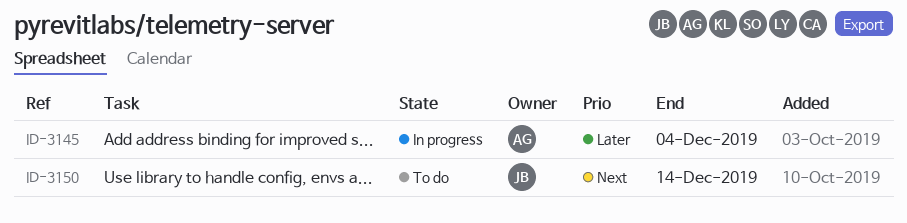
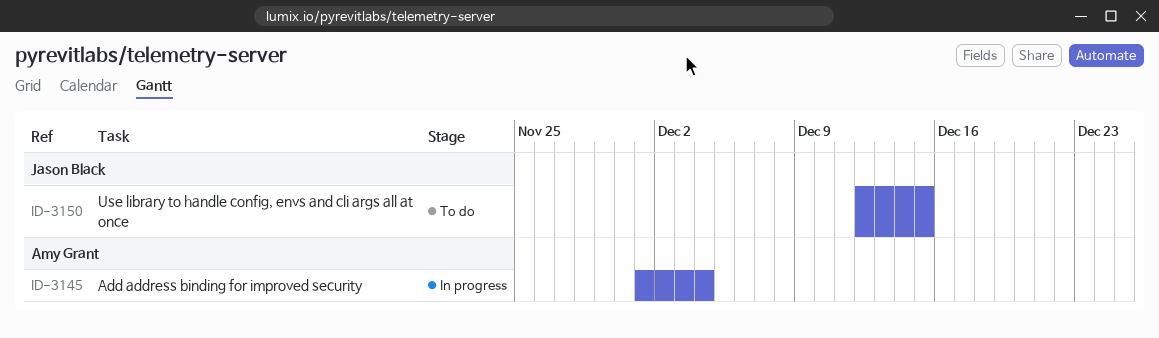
ID-3150, due: Dec 14 -> Dec 15

